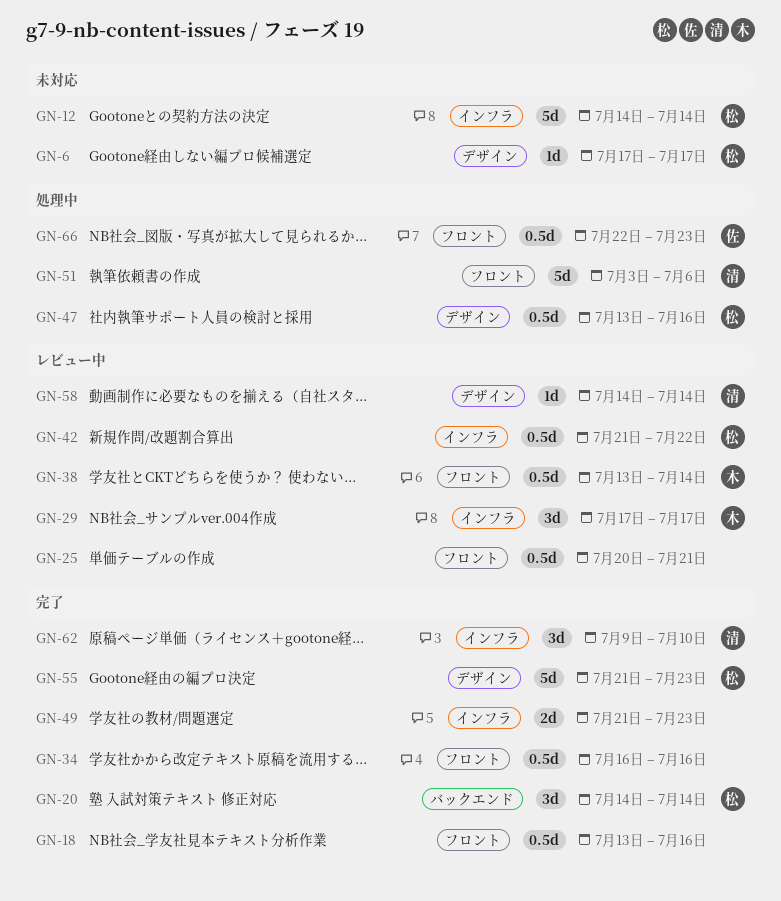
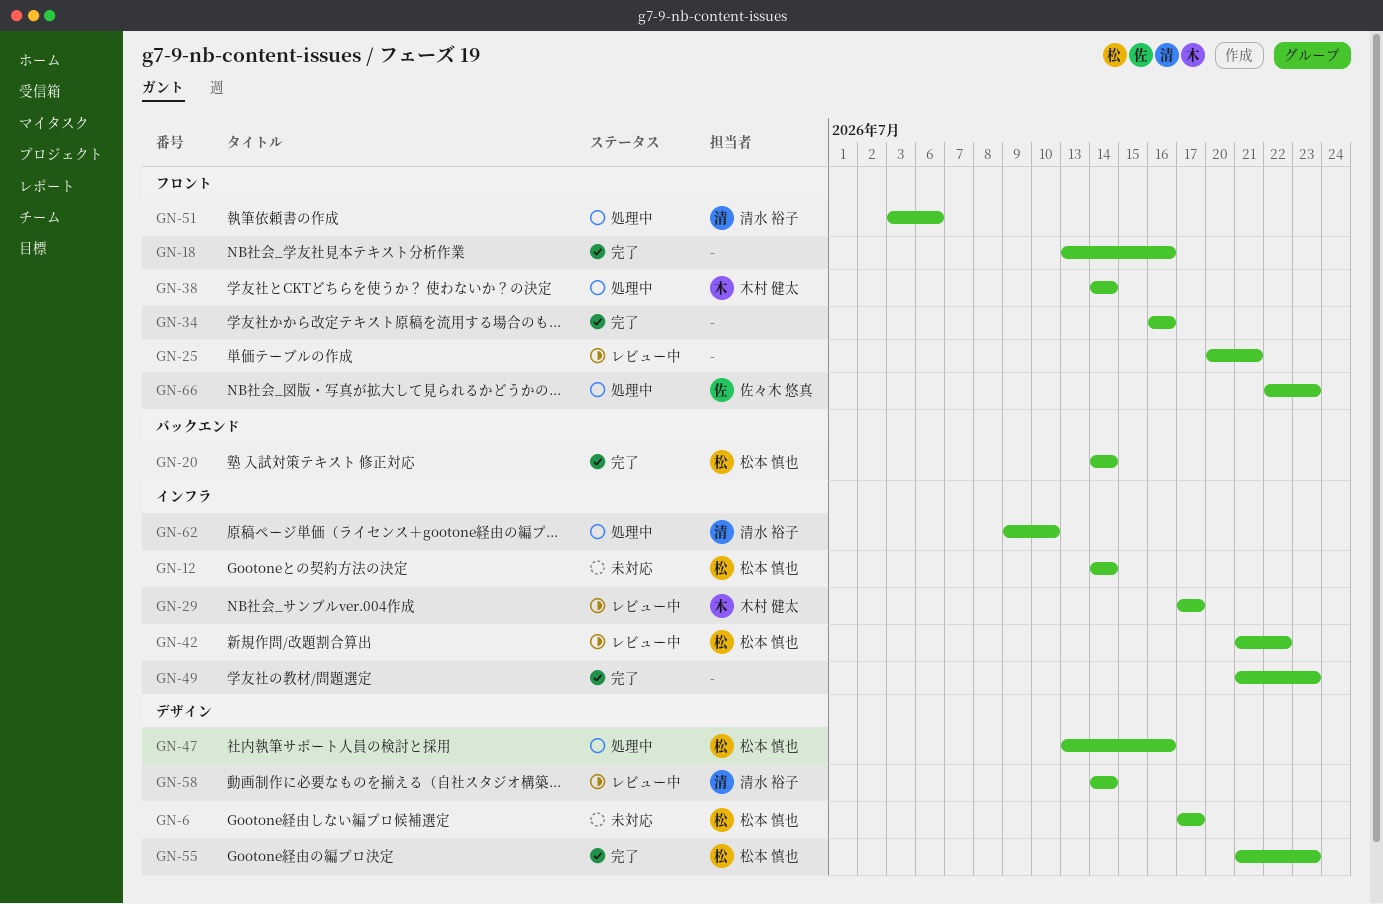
GN-38, status: レビュー中 -> 処理中
GN-38, start: Jul 13 -> Jul 14
GN-62, status: 完了 -> 処理中

